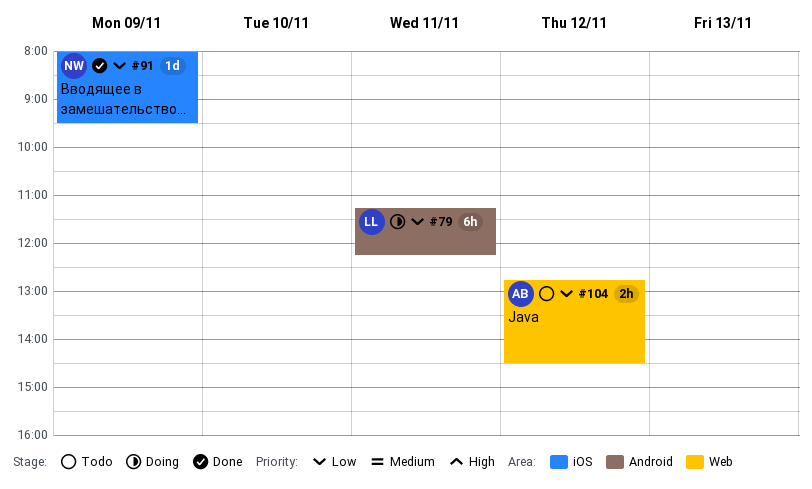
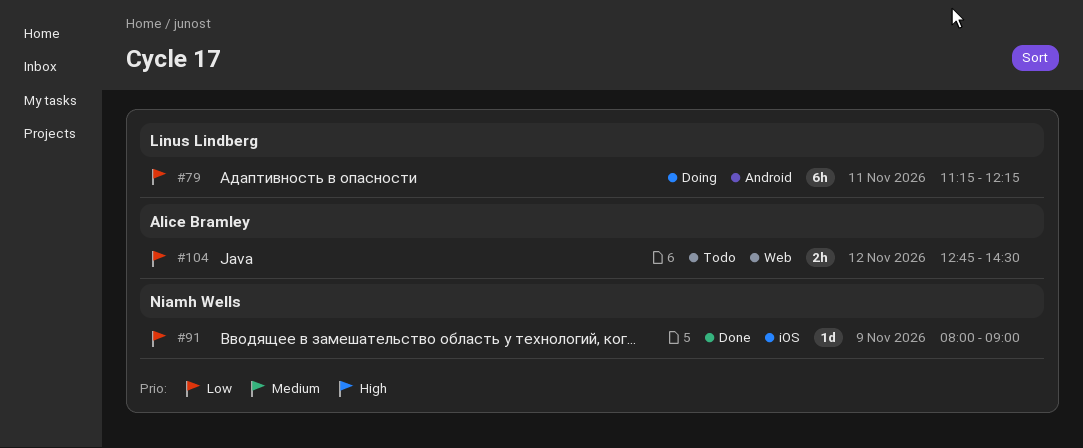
#91, ends: 09:30 -> 09:00

